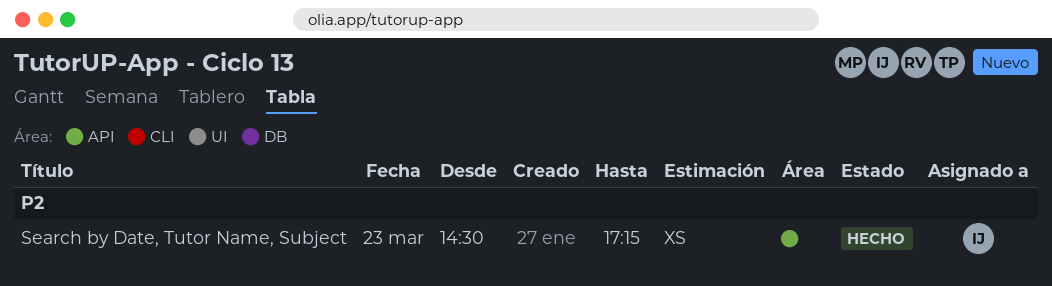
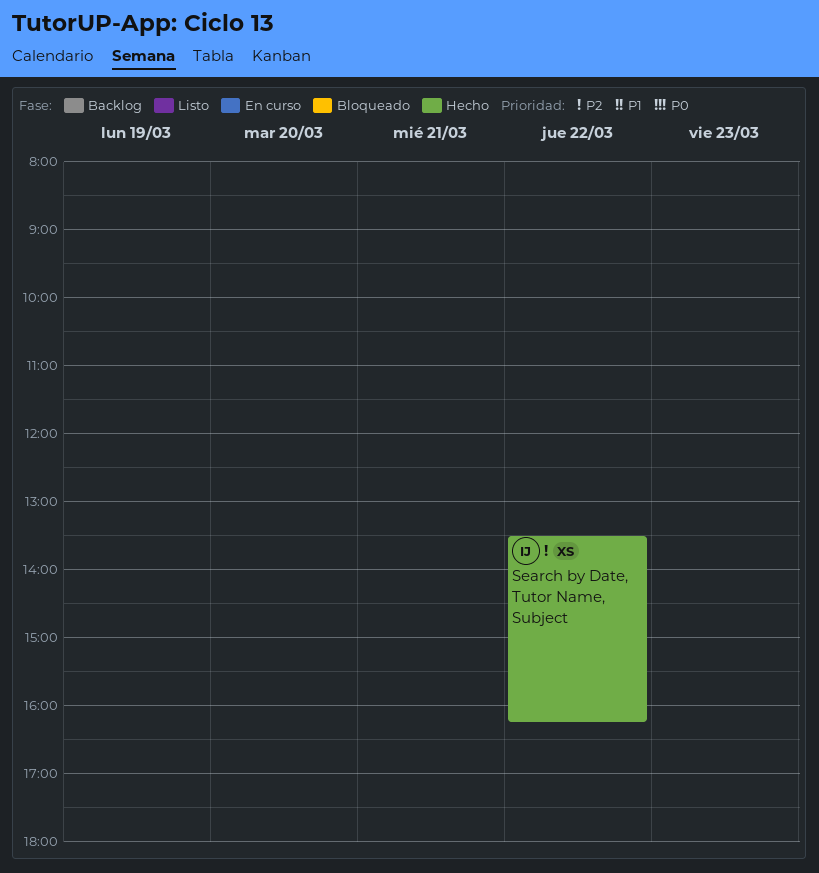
Search by Date, Tutor Name, Subject, day: Mar 23 -> Mar 22
Search by Date, Tutor Name, Subject, begins: 14:30 -> 13:30
Search by Date, Tutor Name, Subject, ends: 17:15 -> 16:15

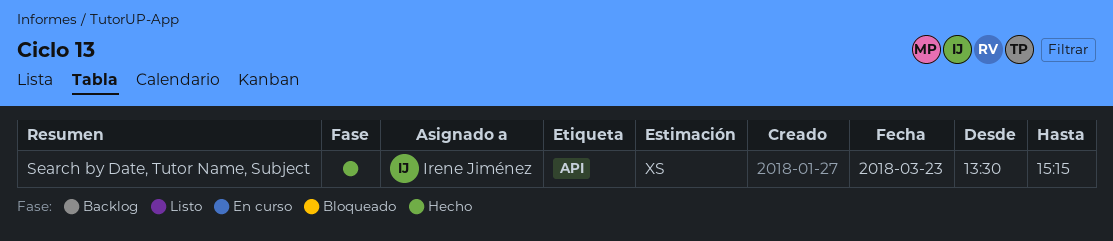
Search by Date, Tutor Name, Subject, day: Mar 22 -> Mar 23
Search by Date, Tutor Name, Subject, ends: 16:15 -> 15:15

